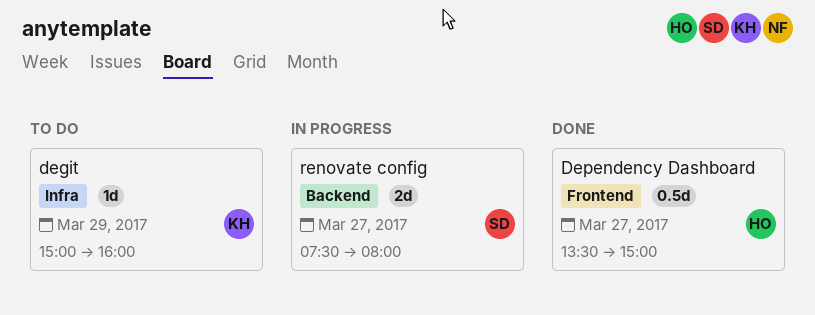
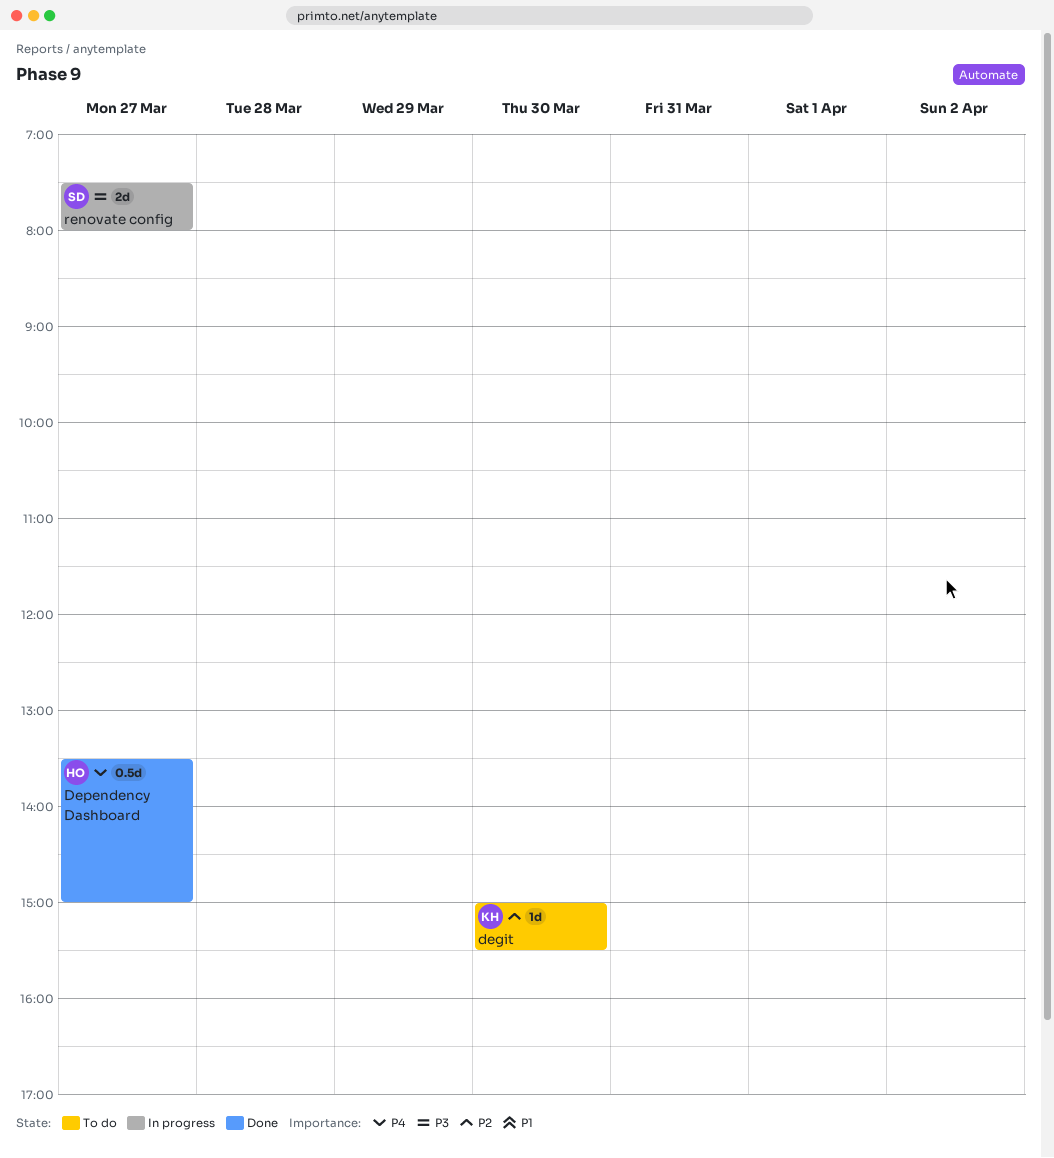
degit, day: Mar 29 -> Mar 30
degit, ends: 16:00 -> 15:30

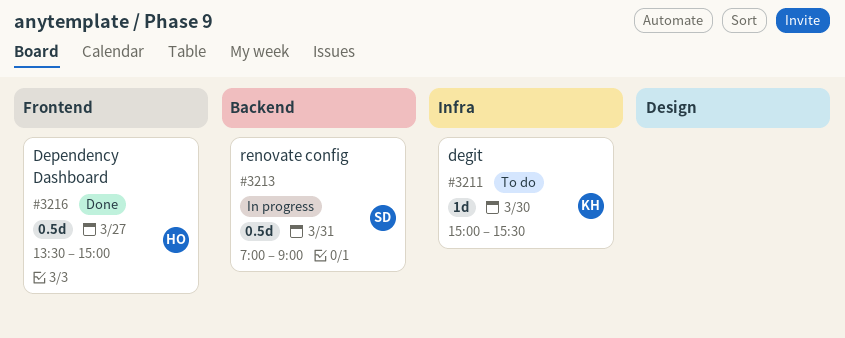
renovate config, estimate: 2d -> 0.5d
renovate config, day: Mar 27 -> Mar 31
renovate config, begins: 07:30 -> 07:00
renovate config, ends: 08:00 -> 09:00

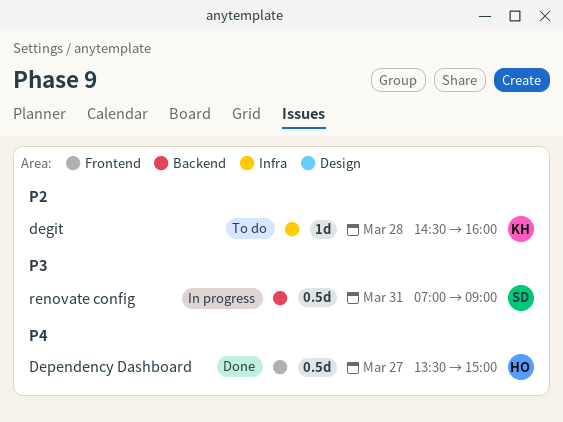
degit, day: Mar 30 -> Mar 28
degit, begins: 15:00 -> 14:30
degit, ends: 15:30 -> 16:00

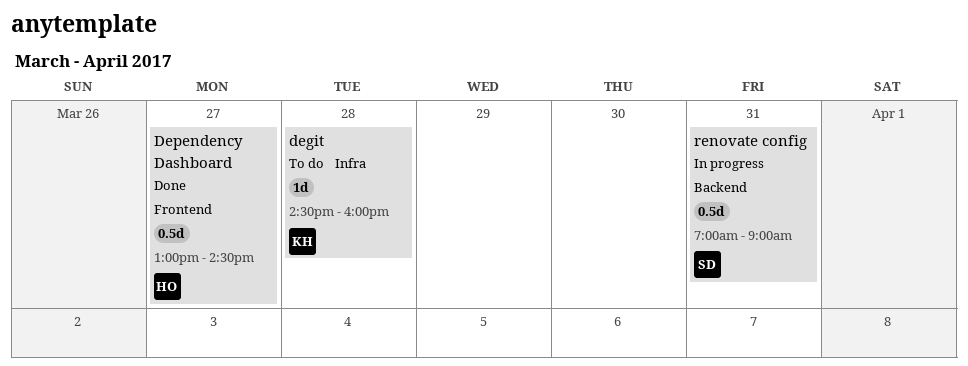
Dependency Dashboard, begins: 13:30 -> 13:00
Dependency Dashboard, ends: 15:00 -> 14:30

